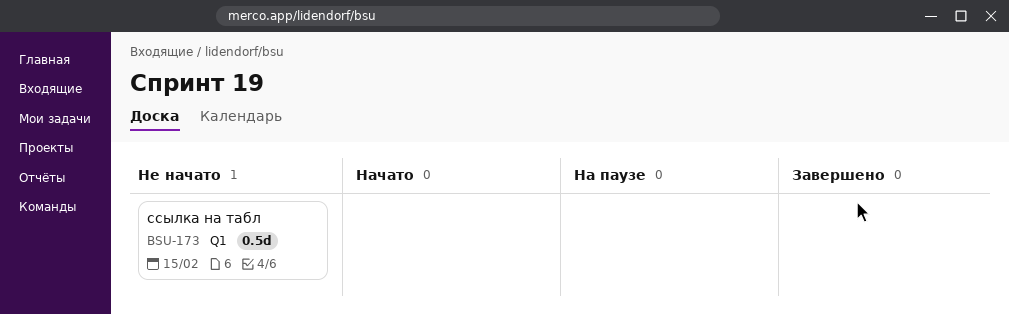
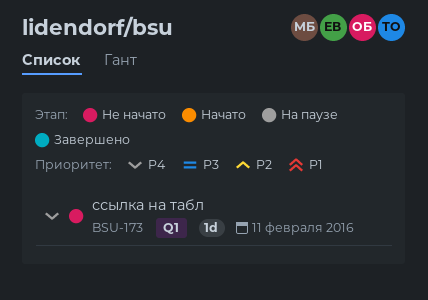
BSU-173, estimate: 0.5d -> 1d
BSU-173, due: Feb 15 -> Feb 11

